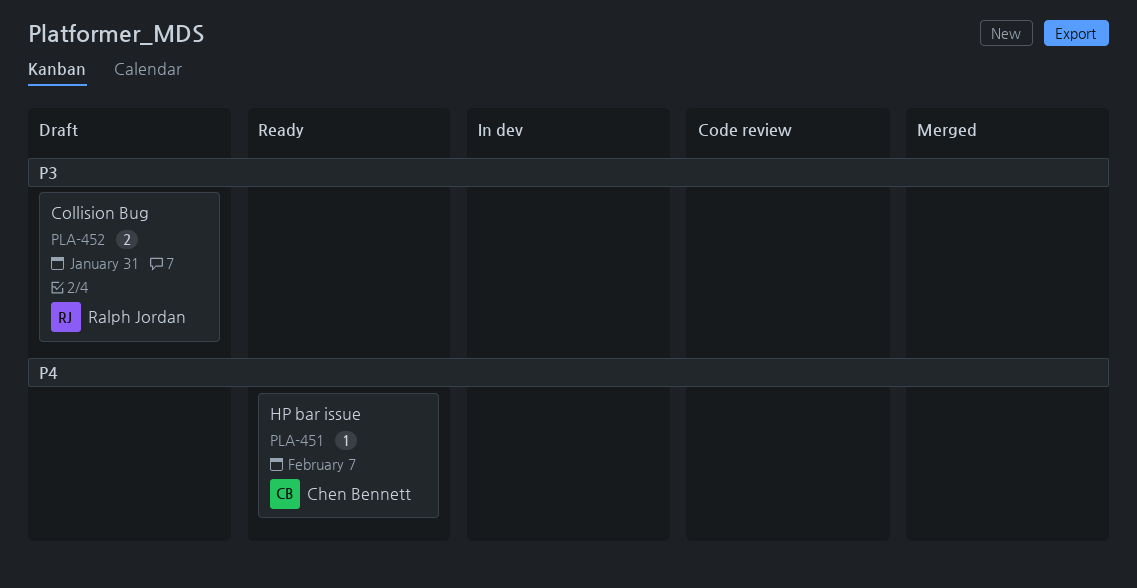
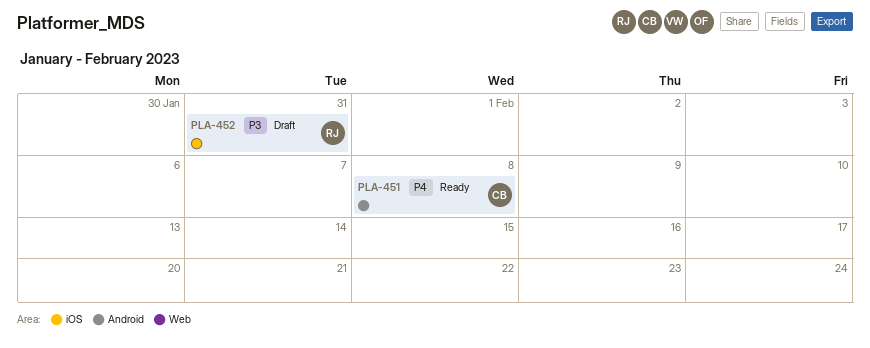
PLA-451, due: Feb 7 -> Feb 8

